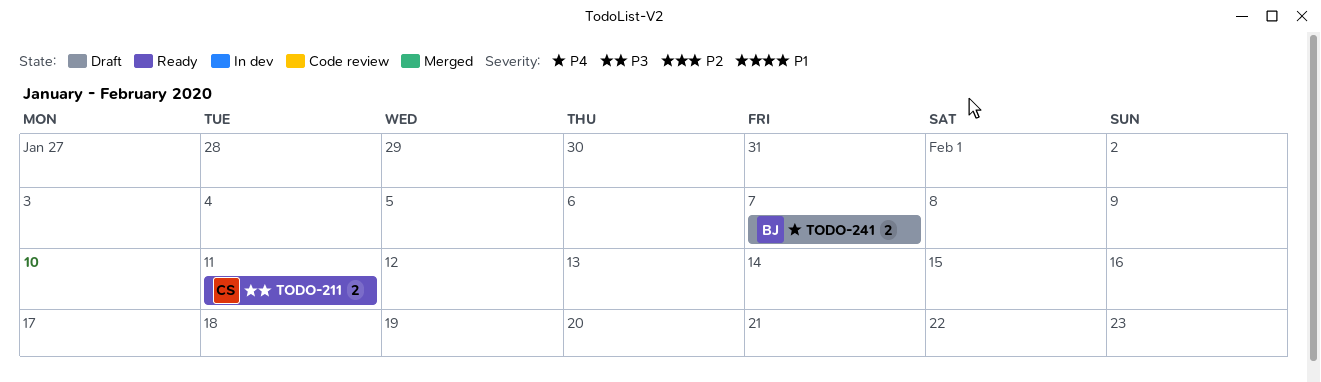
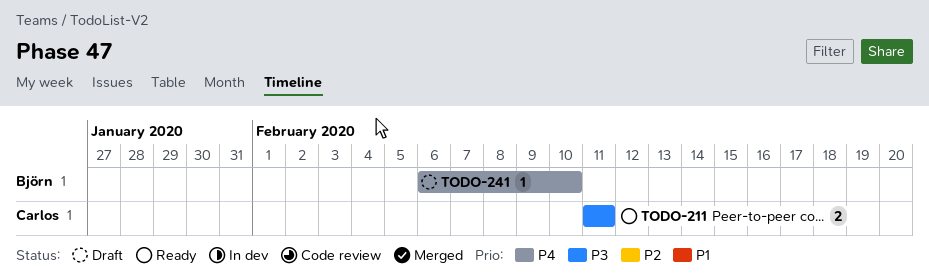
TODO-241, estimate: 2 -> 1
TODO-241, start: Feb 7 -> Feb 6
TODO-241, due: Feb 7 -> Feb 10

